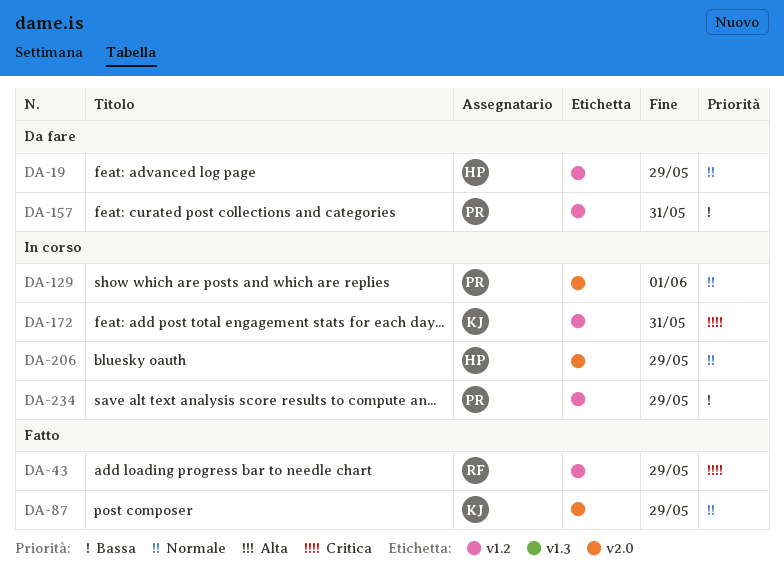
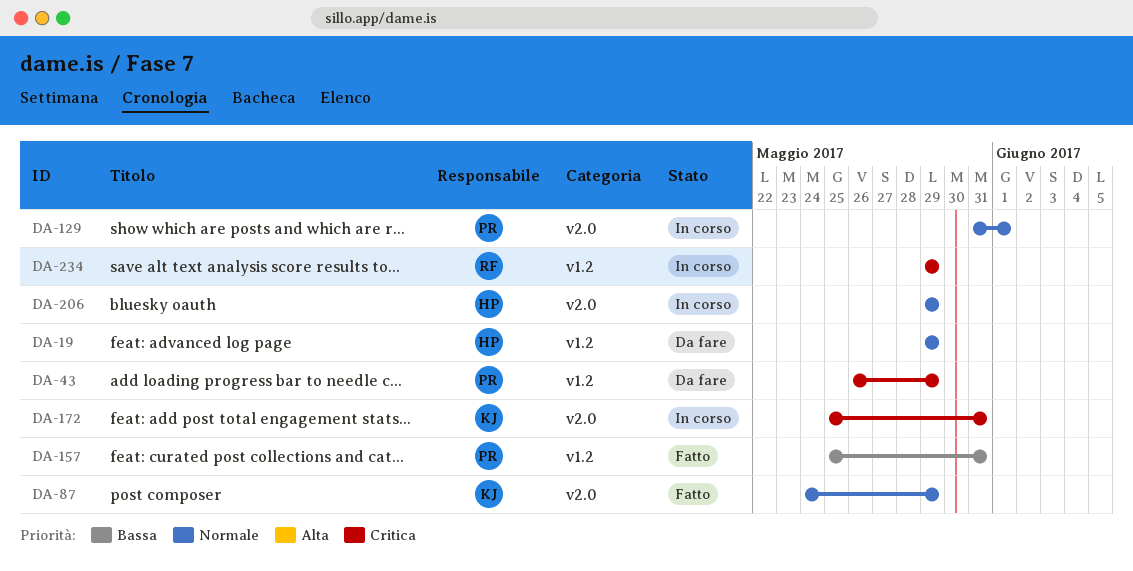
DA-43, status: Fatto -> Da fare
DA-43, owner: RF -> PR
DA-157, status: Da fare -> Fatto
DA-172, label: v1.2 -> v2.0
DA-234, owner: PR -> RF
DA-234, priority: Bassa -> Critica

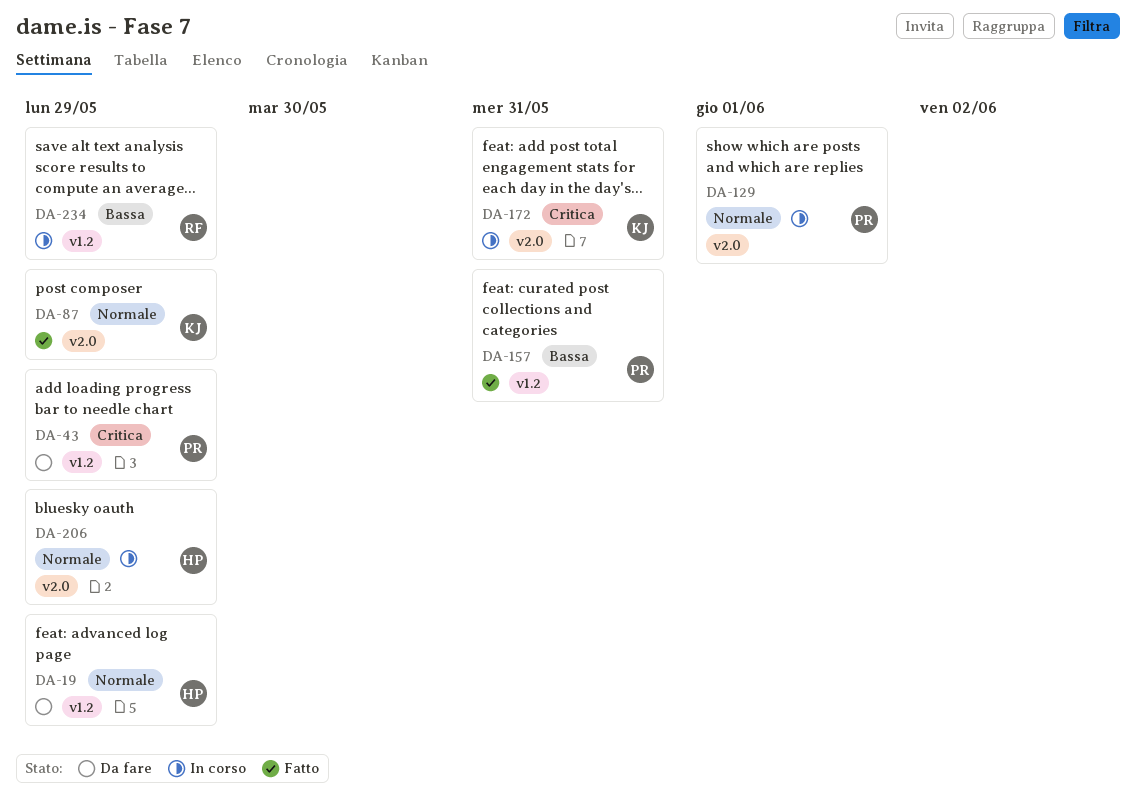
DA-234, priority: Critica -> Bassa

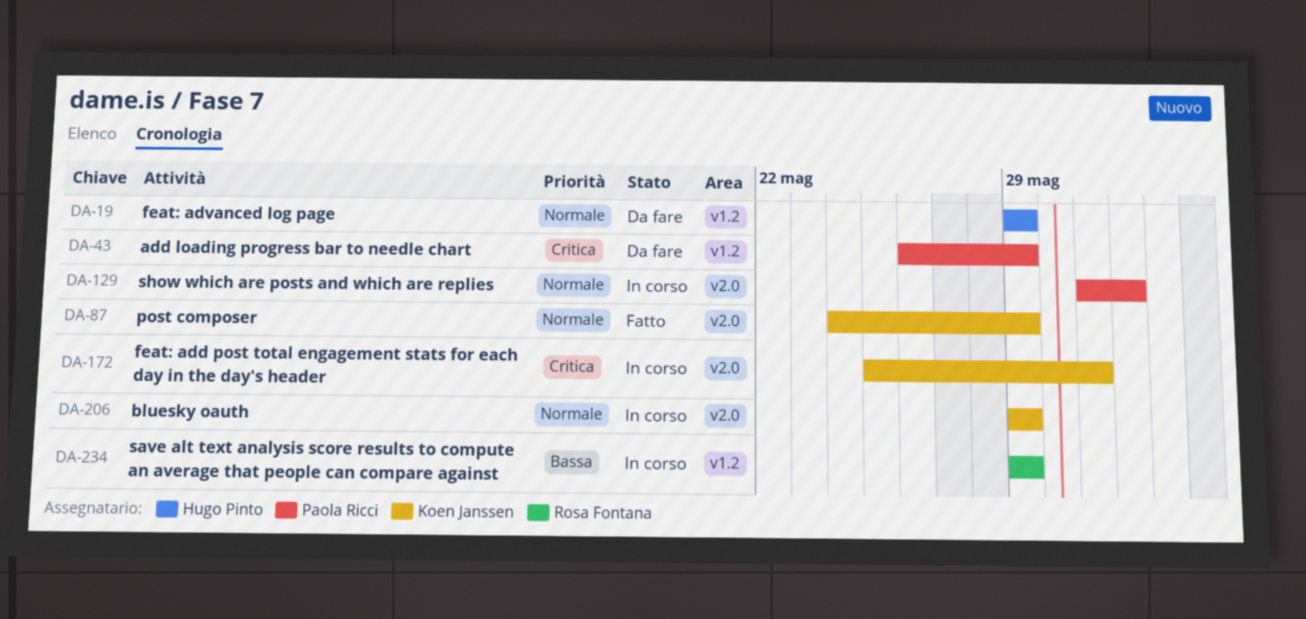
DA-157: present -> none
DA-206, owner: Hugo Pinto -> Koen Janssen

